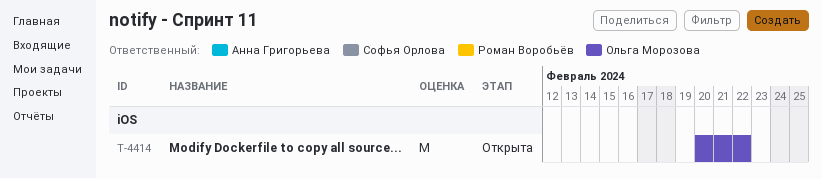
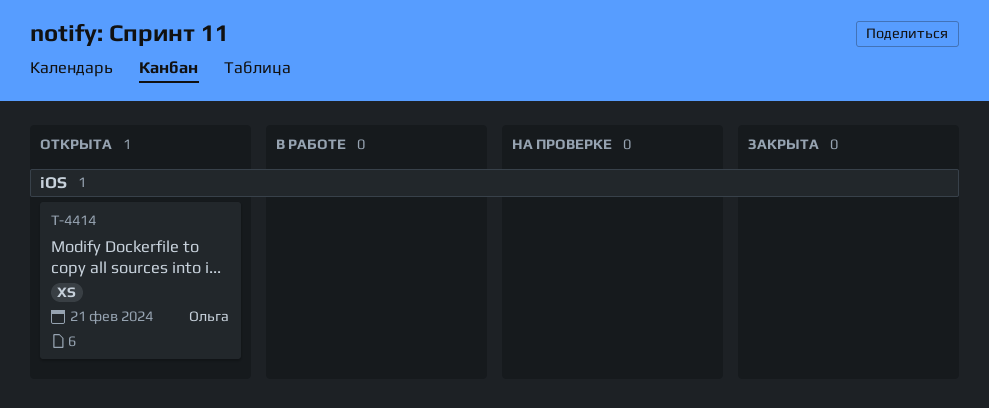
T-4414, estimate: M -> XS
T-4414, due: Feb 22 -> Feb 21

